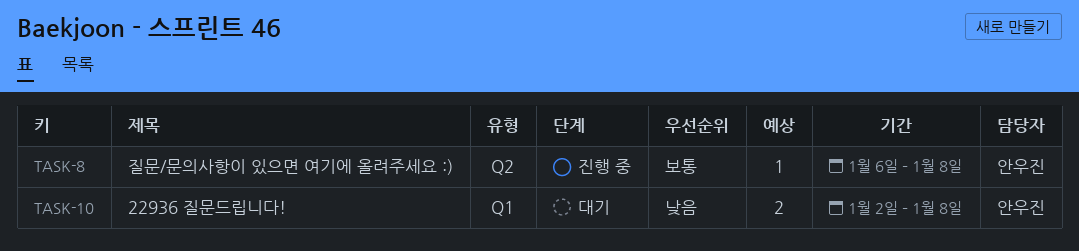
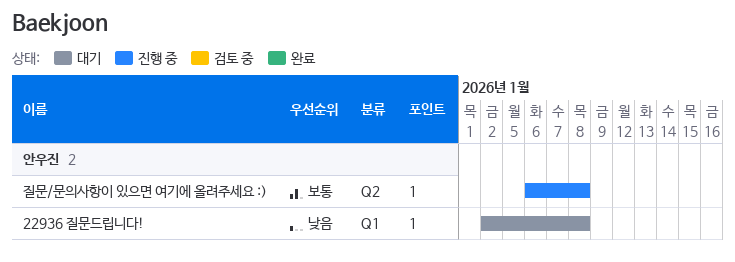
22936 질문드립니다!, estimate: 2 -> 1

